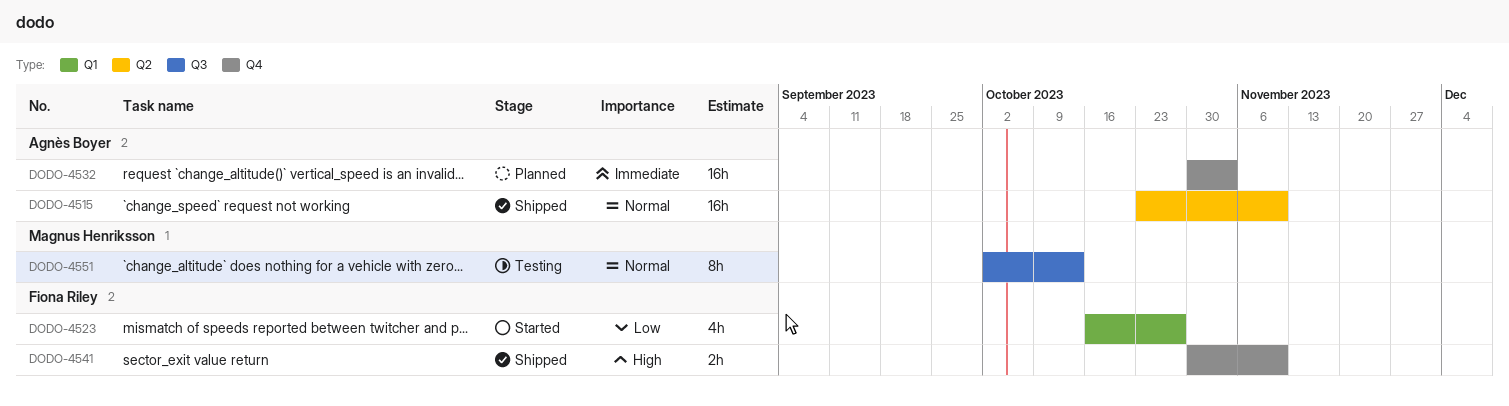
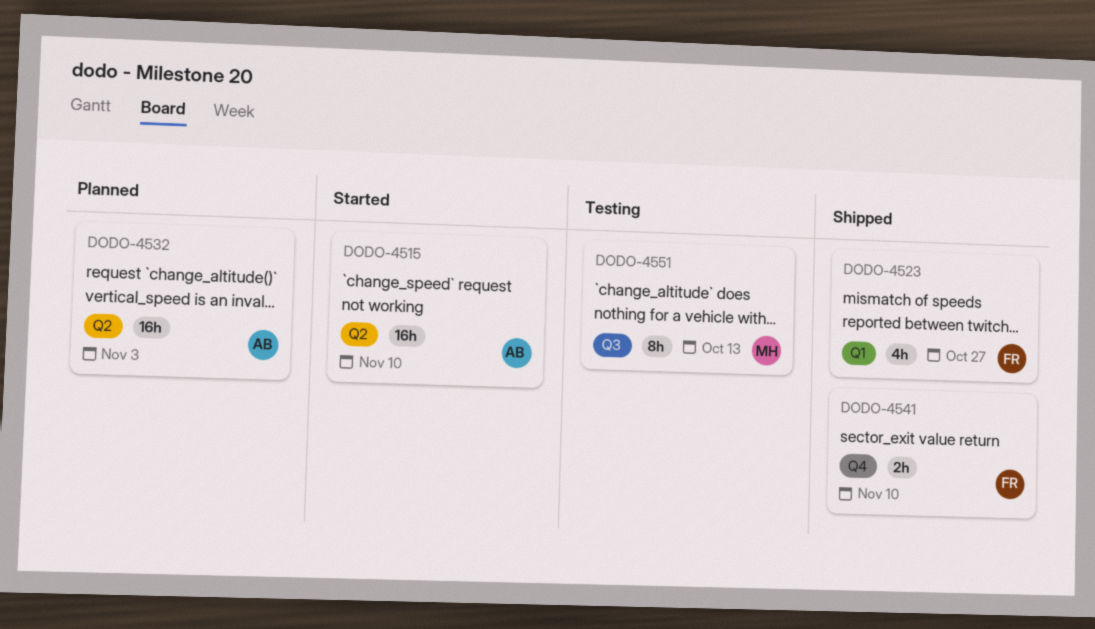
DODO-4515, status: Shipped -> Started
DODO-4523, status: Started -> Shipped
DODO-4532, label: Q4 -> Q2

